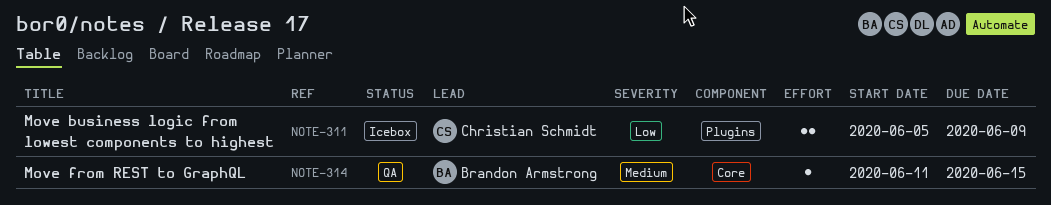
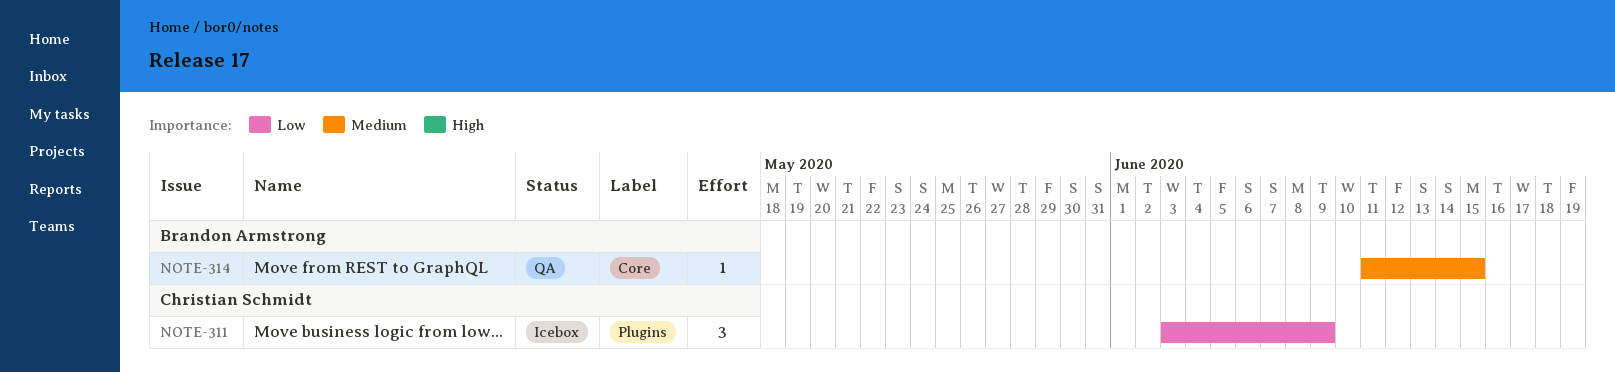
NOTE-311, estimate: 2 -> 3
NOTE-311, start: Jun 5 -> Jun 3

